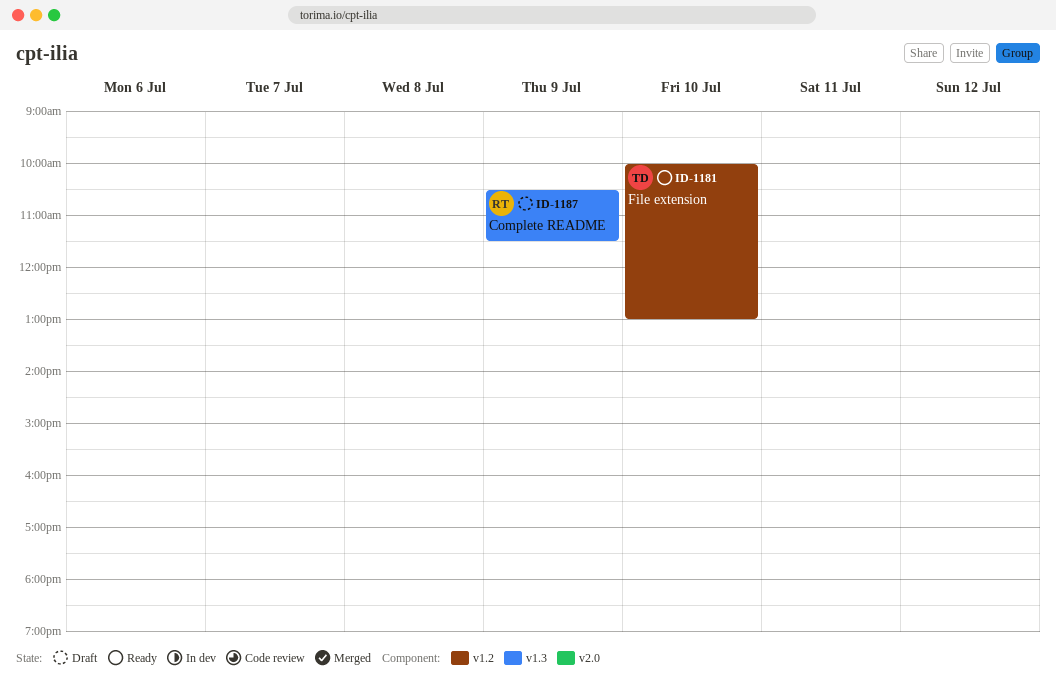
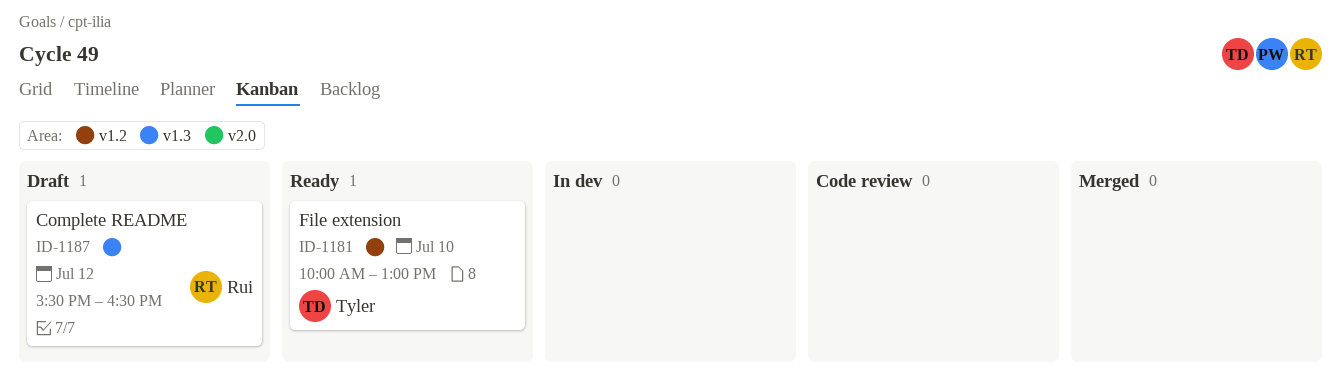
ID-1187, day: Jul 9 -> Jul 12
ID-1187, begins: 10:30 -> 15:30
ID-1187, ends: 11:30 -> 16:30

